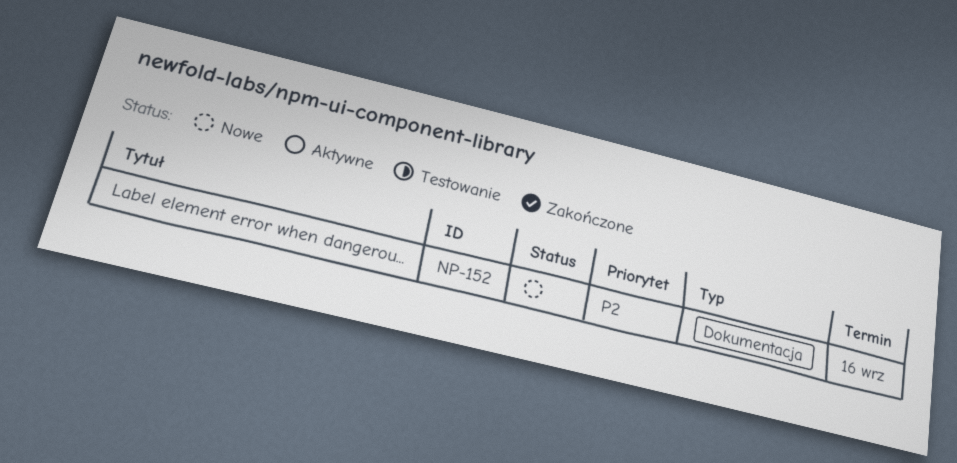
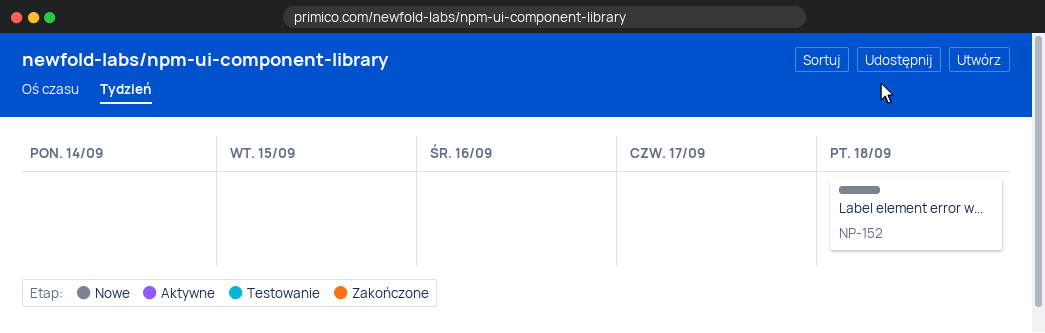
NP-152, due: Sep 16 -> Sep 18

